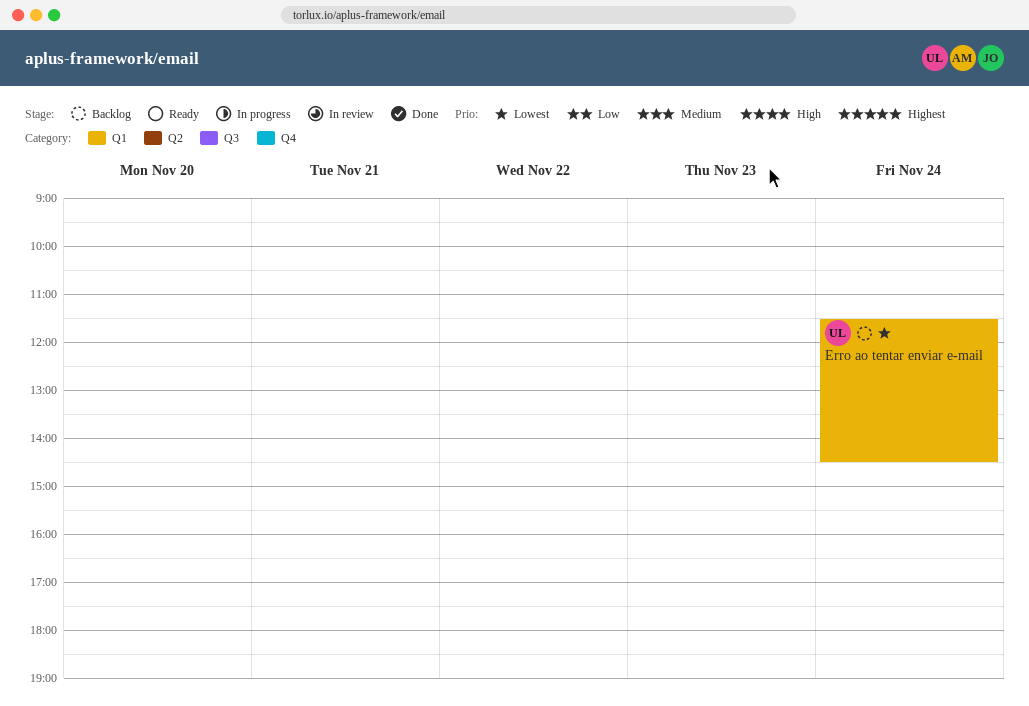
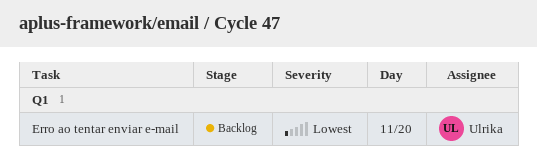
Erro ao tentar enviar e-mail, day: Nov 24 -> Nov 20

